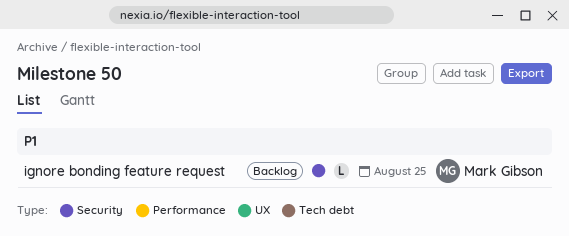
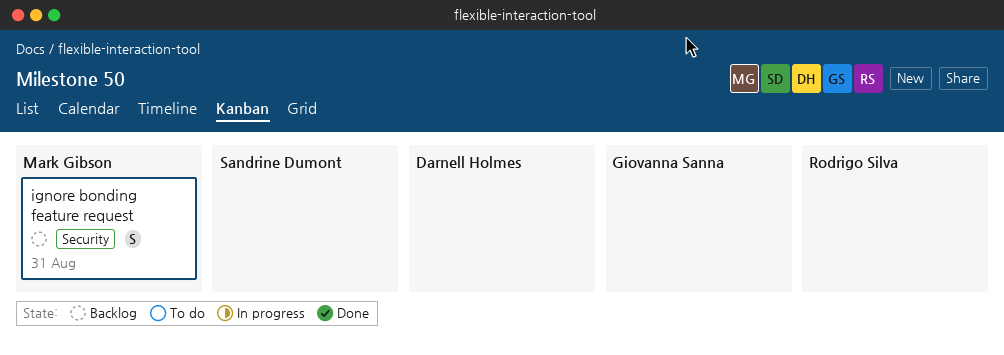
ignore bonding feature request, estimate: L -> S
ignore bonding feature request, due: Aug 25 -> Aug 31

